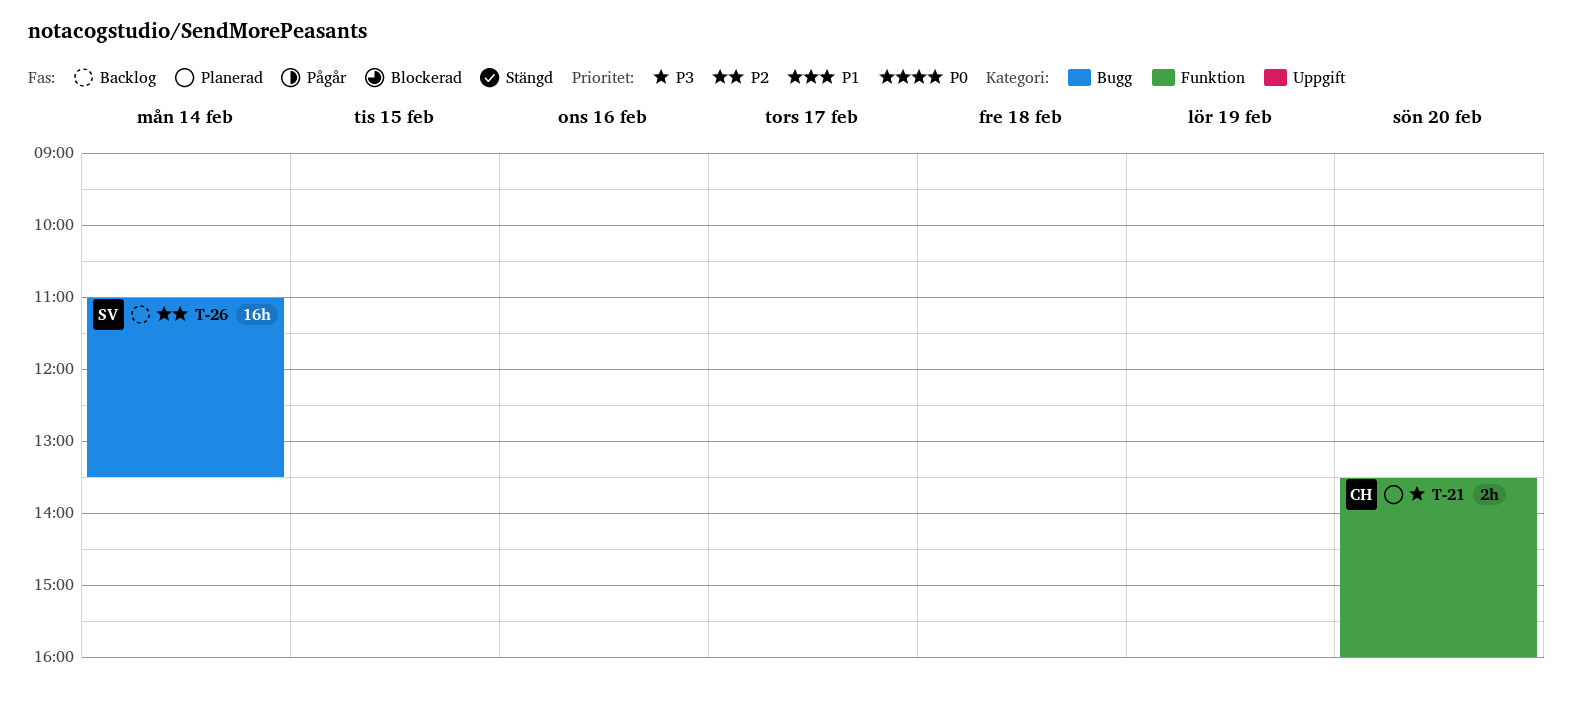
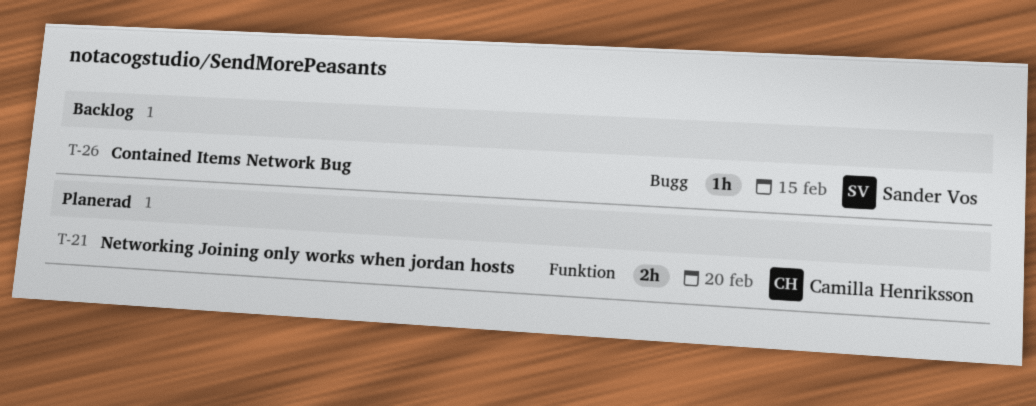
T-26, estimate: 16h -> 1h
T-26, day: Feb 14 -> Feb 15

